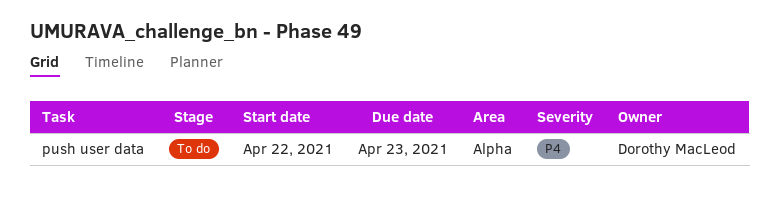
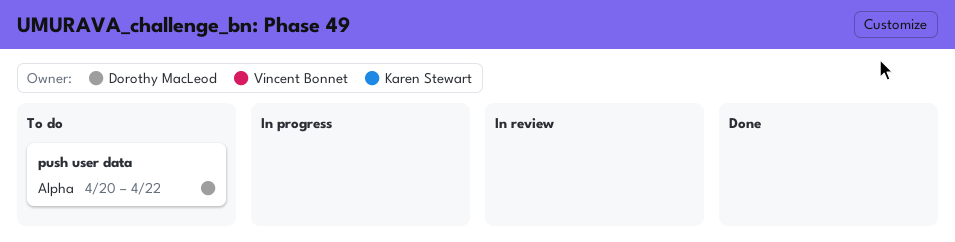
push user data, start: Apr 22 -> Apr 20
push user data, due: Apr 23 -> Apr 22

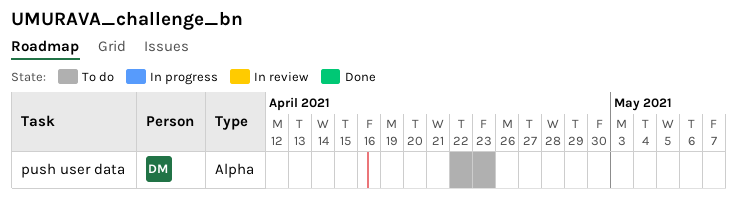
push user data, start: Apr 20 -> Apr 22
push user data, due: Apr 22 -> Apr 23

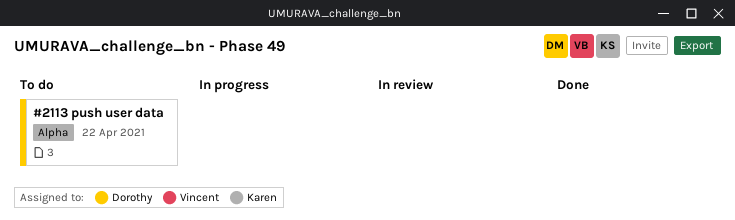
push user data, due: Apr 23 -> Apr 22

